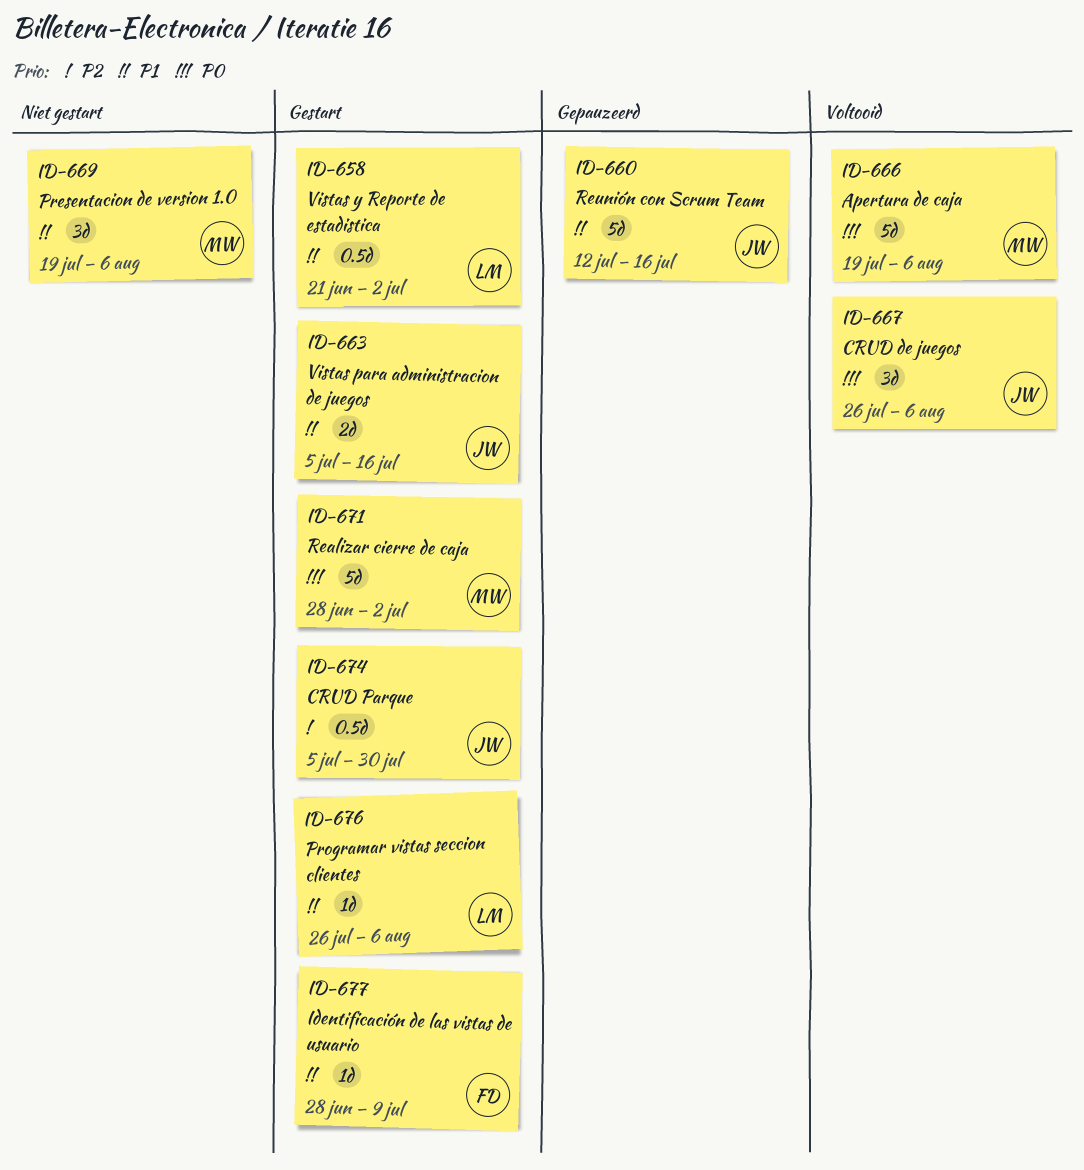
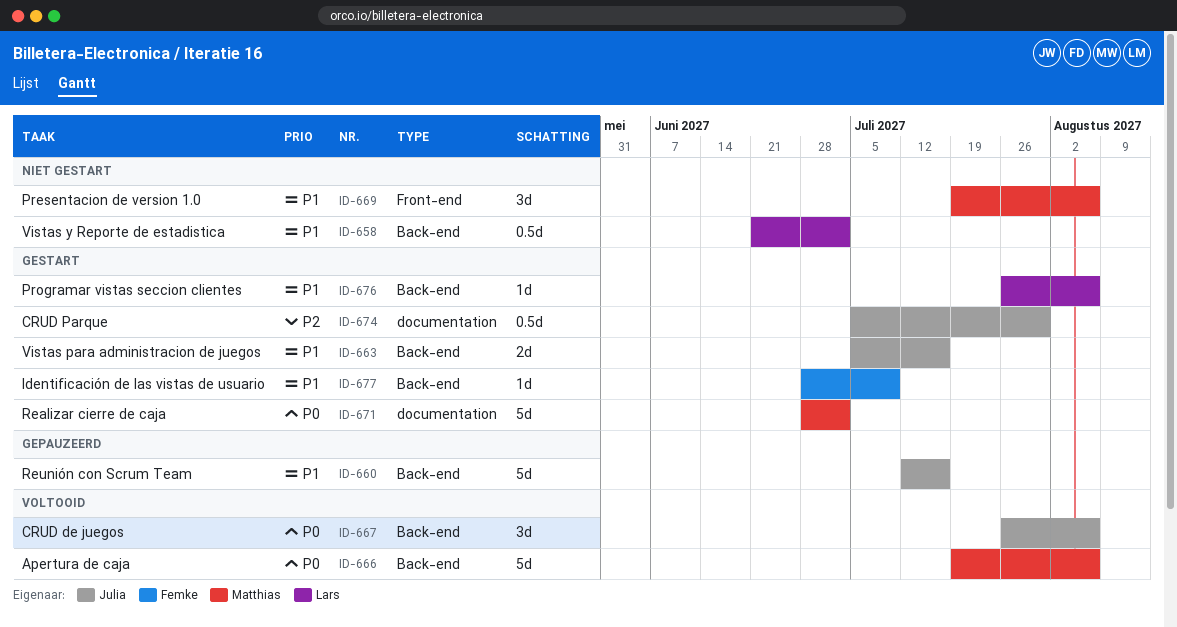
ID-658, status: Gestart -> Niet gestart

